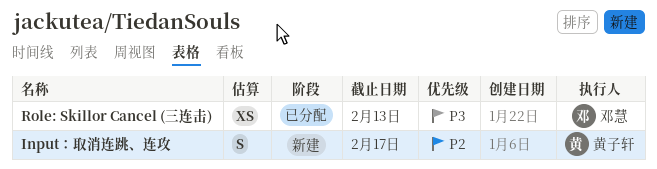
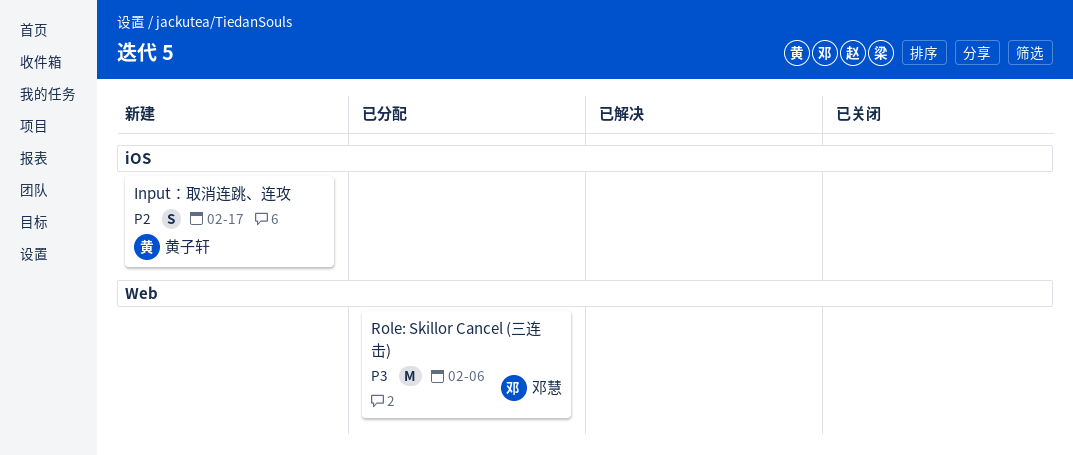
Role: Skillor Cancel (三连击), estimate: XS -> M
Role: Skillor Cancel (三连击), due: Feb 13 -> Feb 6

